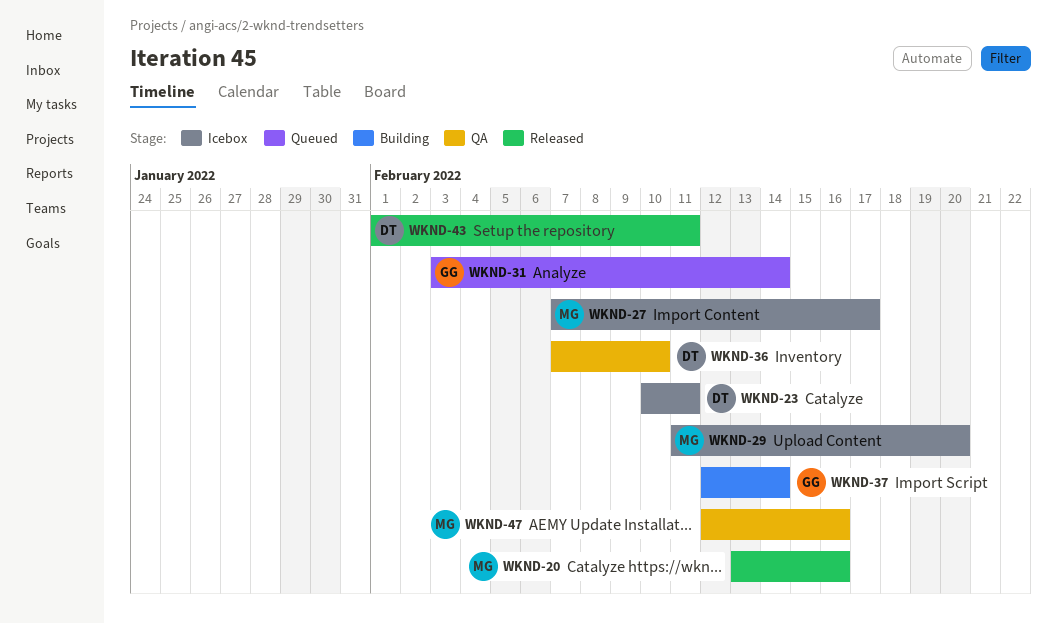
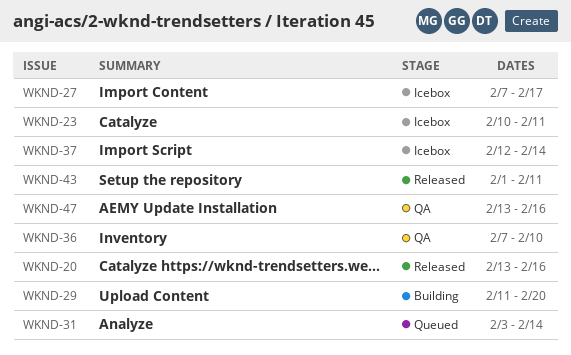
WKND-29, status: Icebox -> Building
WKND-37, status: Building -> Icebox
WKND-47, start: Feb 12 -> Feb 13

